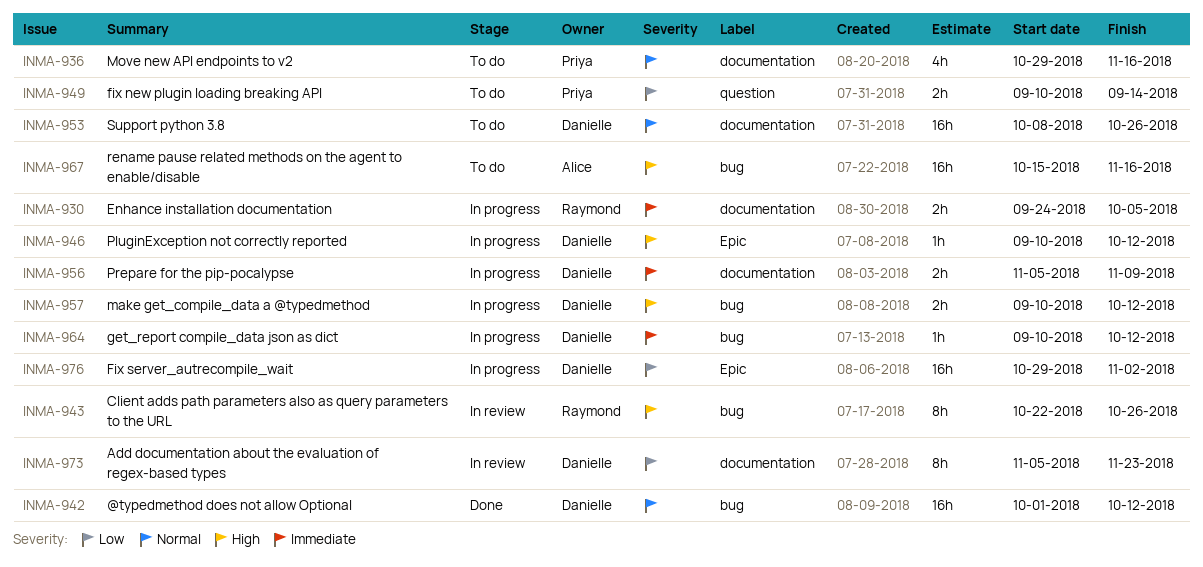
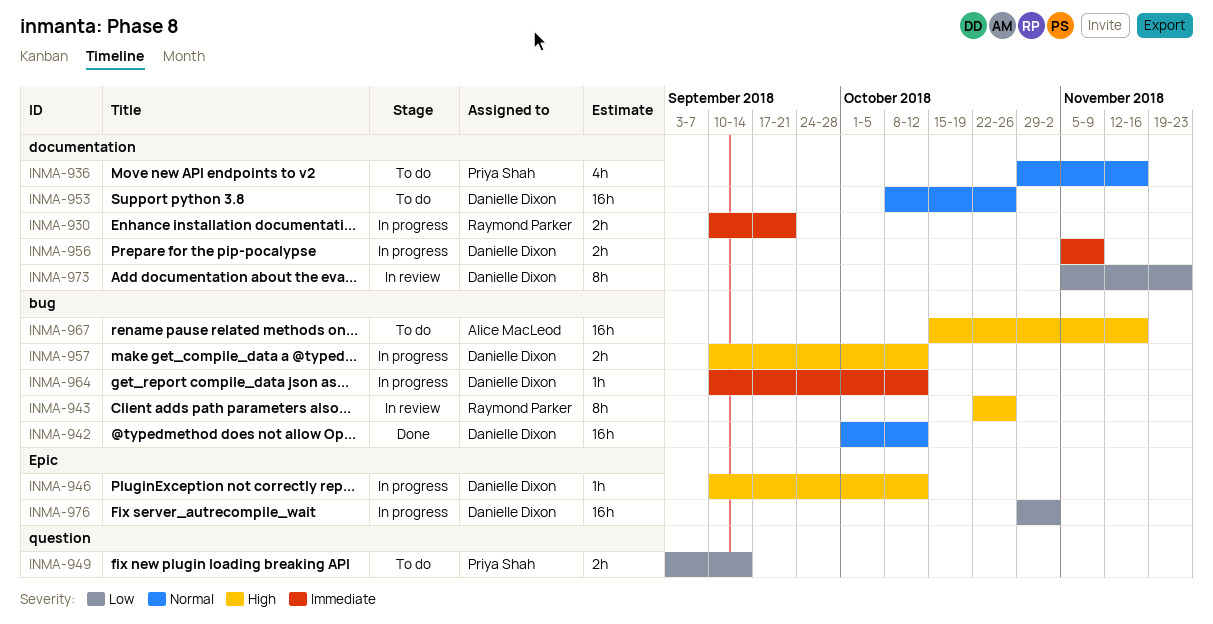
INMA-930, start: Sep 24 -> Sep 10
INMA-930, due: Oct 5 -> Sep 21
INMA-949, start: Sep 10 -> Sep 3

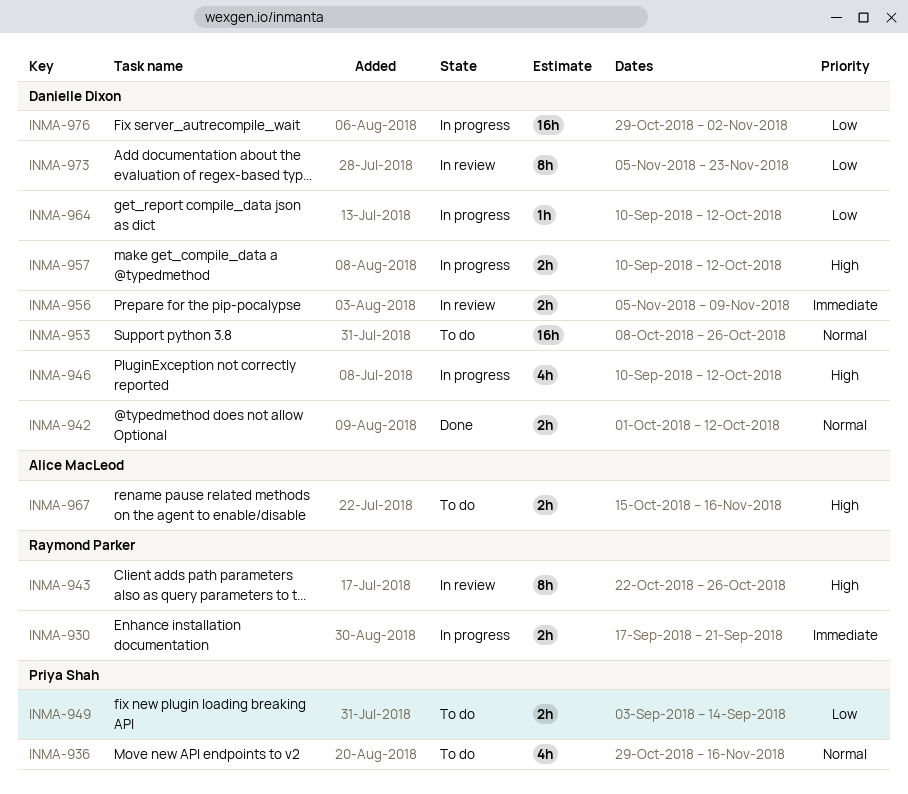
INMA-930, start: Sep 10 -> Sep 17
INMA-942, estimate: 16h -> 2h
INMA-946, estimate: 1h -> 4h
INMA-956, status: In progress -> In review
INMA-964, priority: Immediate -> Low
INMA-967, estimate: 16h -> 2h

